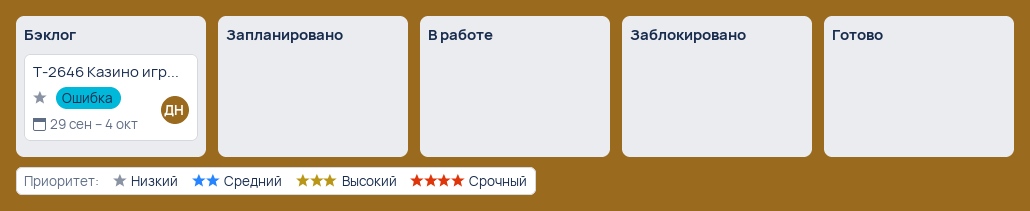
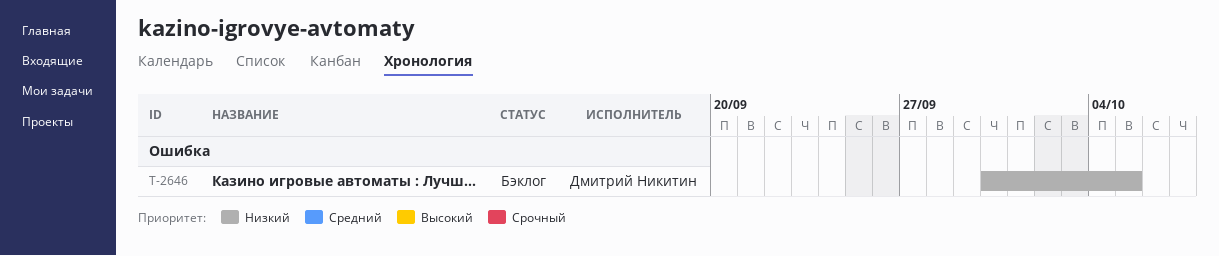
T-2646, start: Sep 29 -> Sep 30
T-2646, due: Oct 4 -> Oct 5

